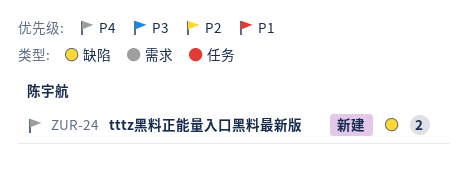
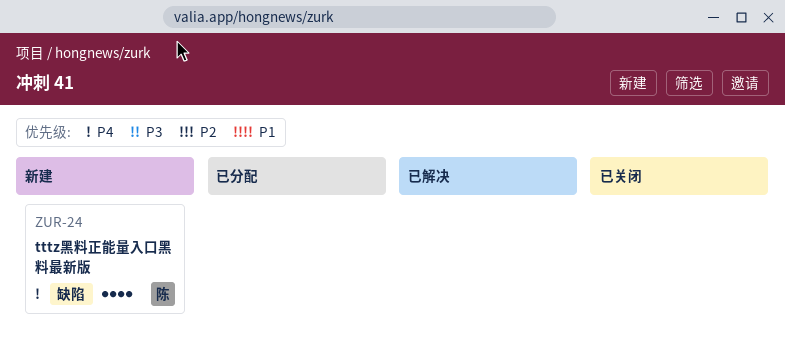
ZUR-24, estimate: 2 -> 4

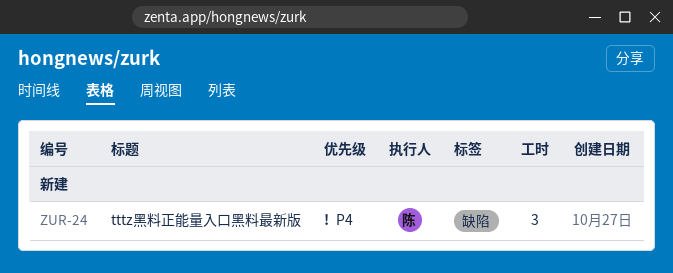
ZUR-24, estimate: 4 -> 3

